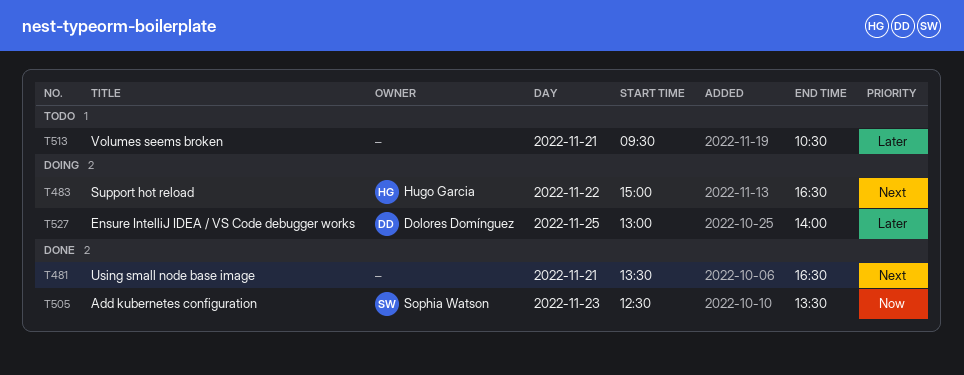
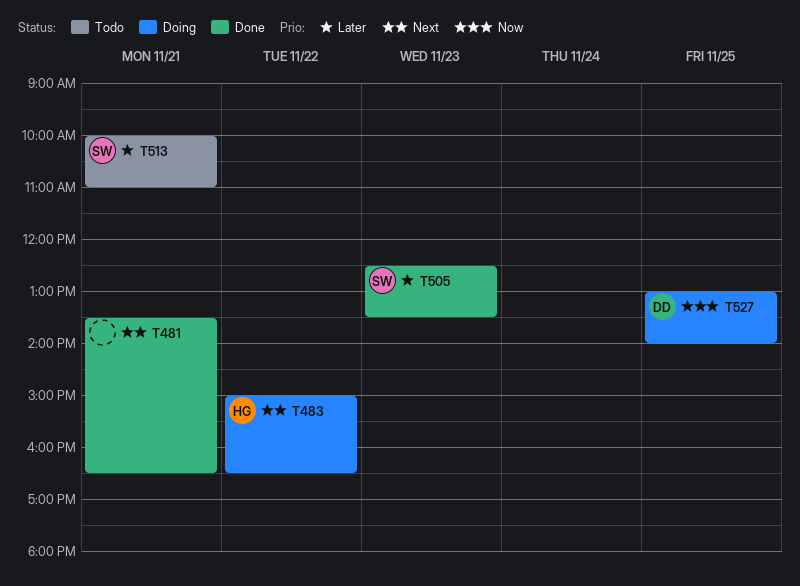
T505, priority: Now -> Later
T513, owner: none -> Sophia Watson
T513, begins: 09:30 -> 10:00
T513, ends: 10:30 -> 11:00
T527, priority: Later -> Now

